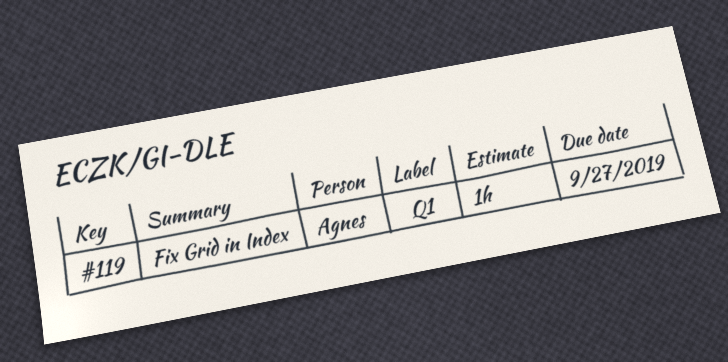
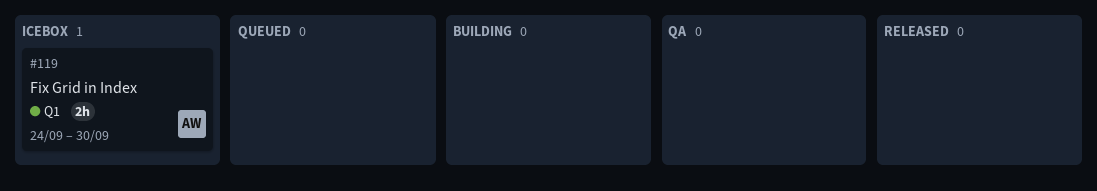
#119, estimate: 1h -> 2h
#119, due: Sep 27 -> Sep 30

